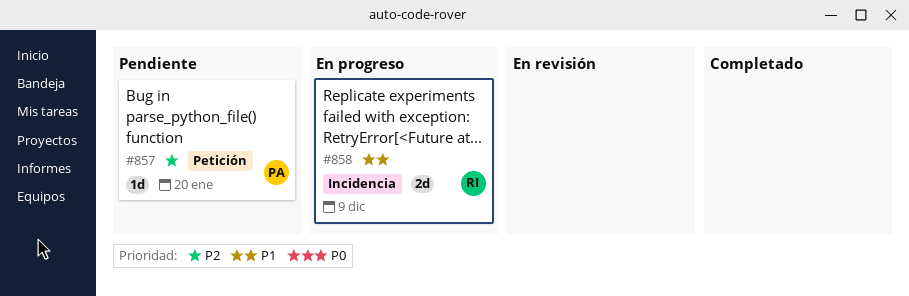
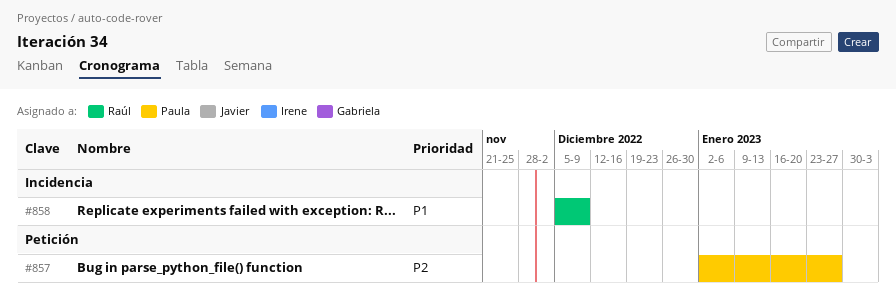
#857, due: Jan 20 -> Jan 27

